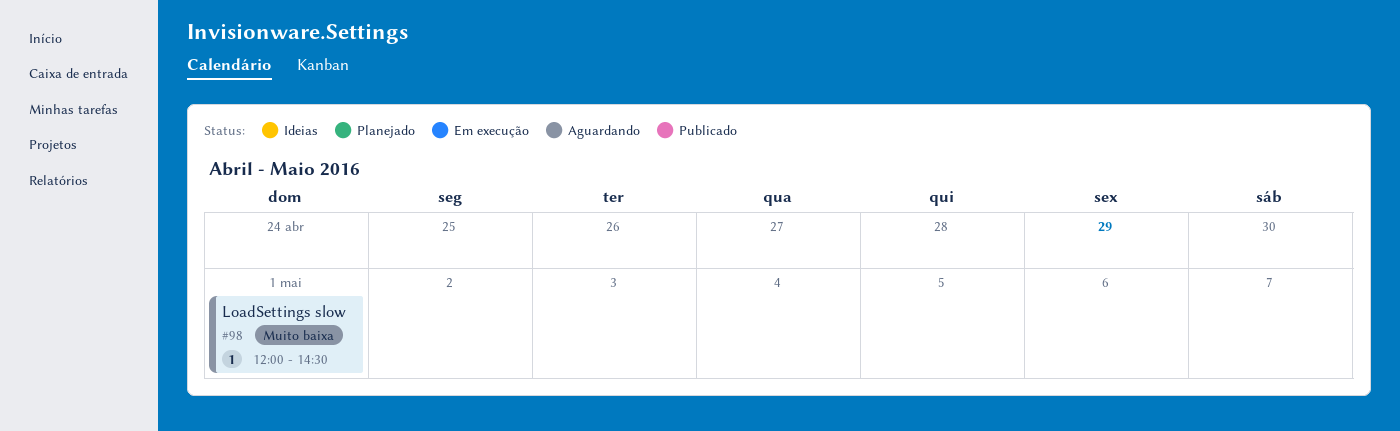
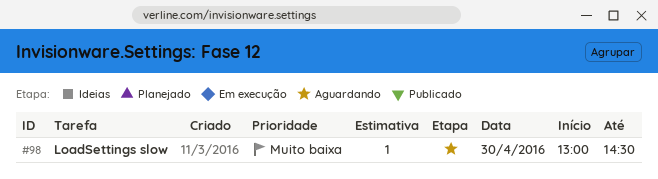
#98, day: May 1 -> Apr 30
#98, begins: 12:00 -> 13:00

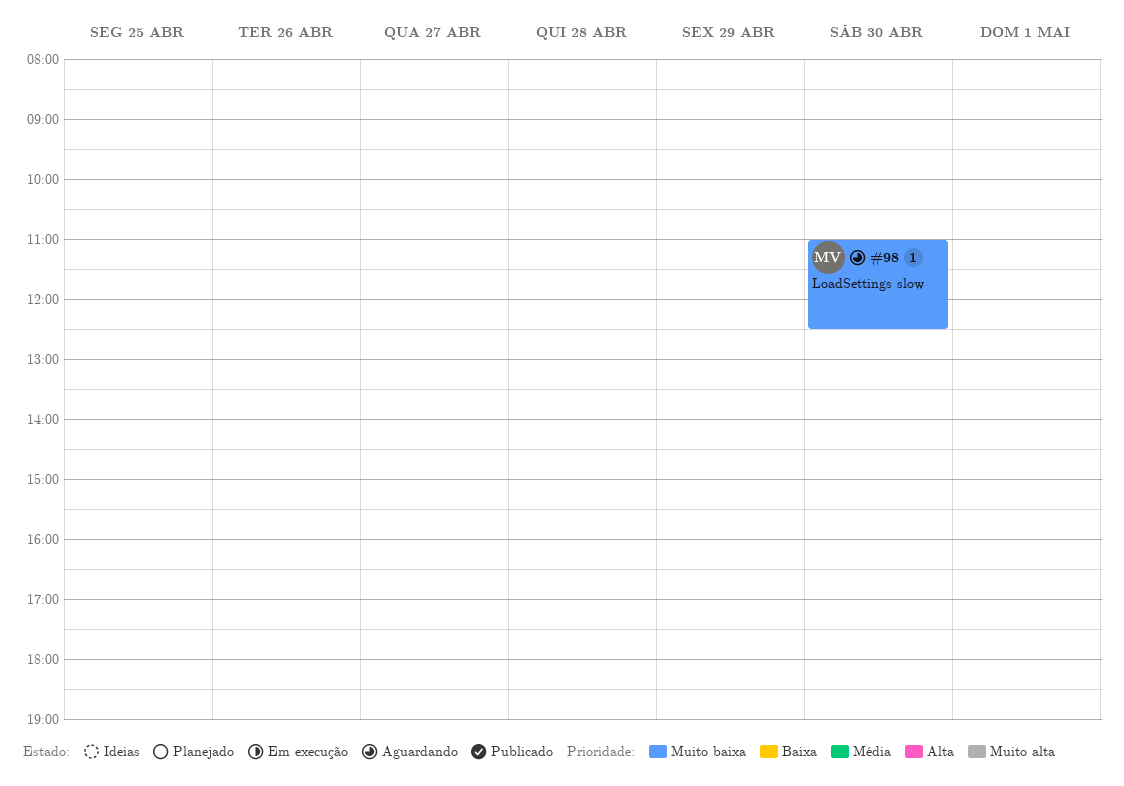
#98, begins: 13:00 -> 11:00
#98, ends: 14:30 -> 12:30

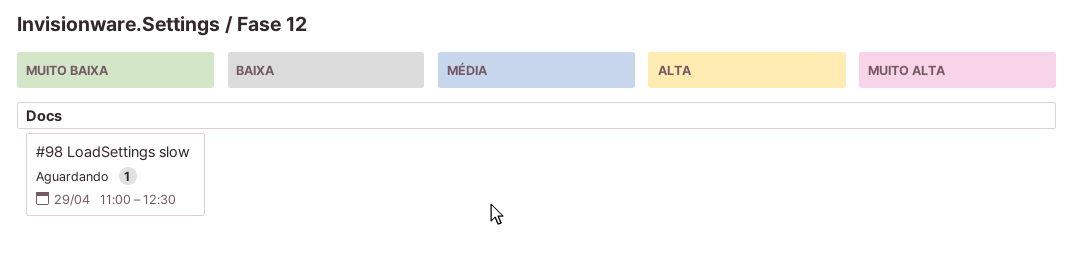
#98, day: Apr 30 -> Apr 29

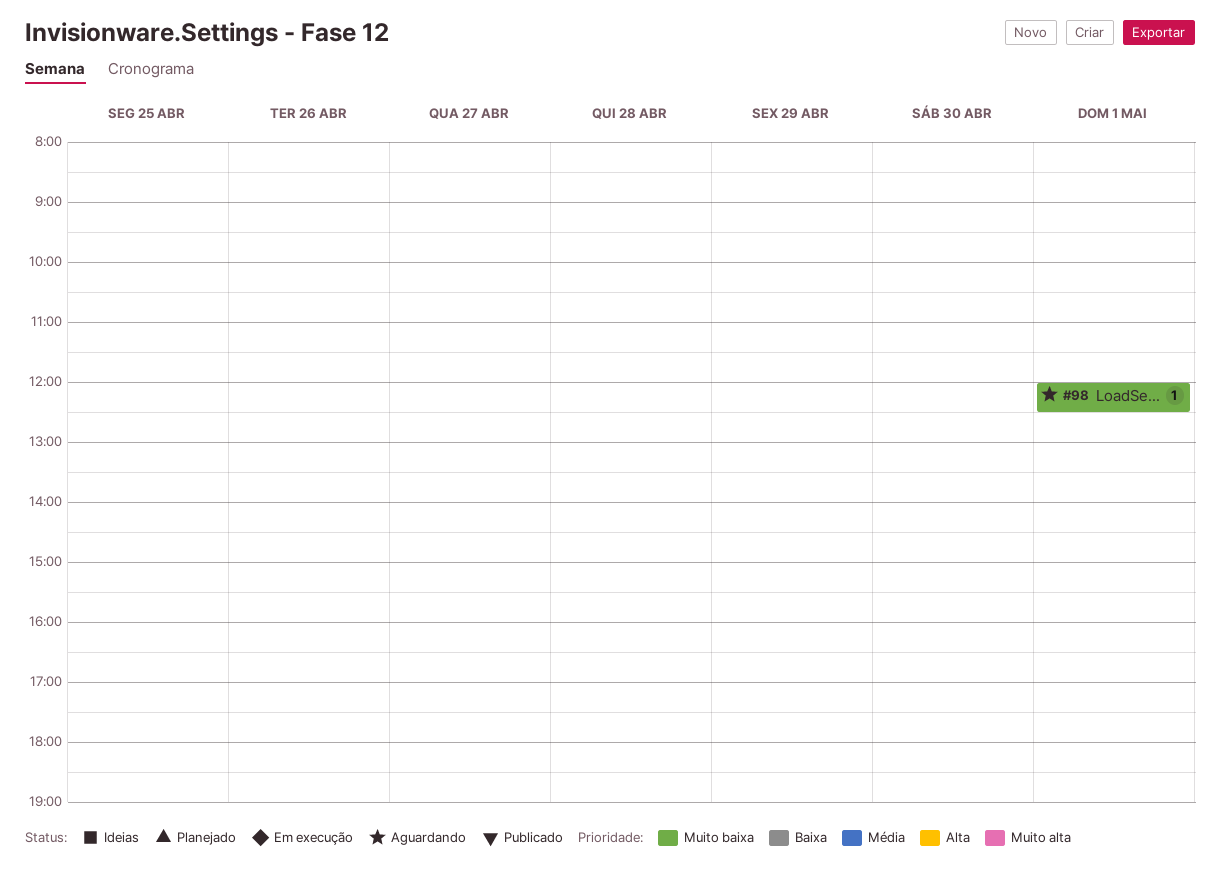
#98, day: Apr 29 -> May 1
#98, begins: 11:00 -> 12:00

